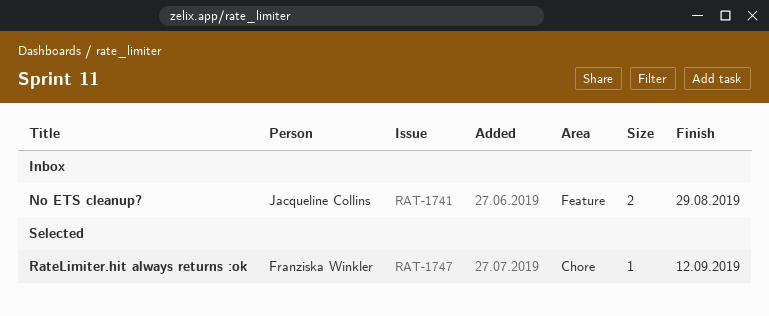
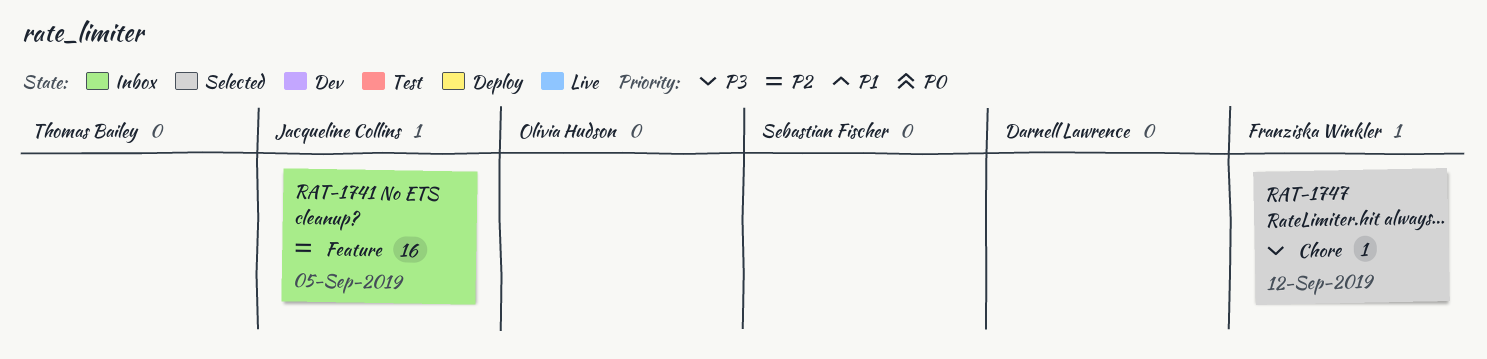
RAT-1741, estimate: 2 -> 16
RAT-1741, due: Aug 29 -> Sep 5

